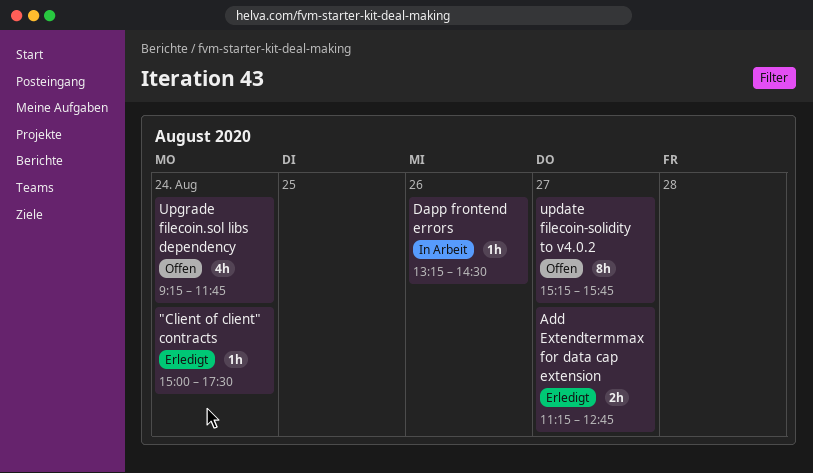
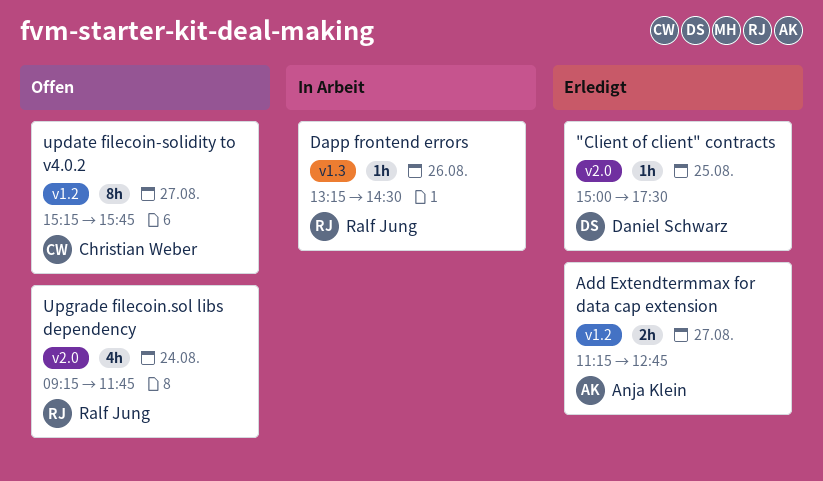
"Client of client" contracts, day: Aug 24 -> Aug 25

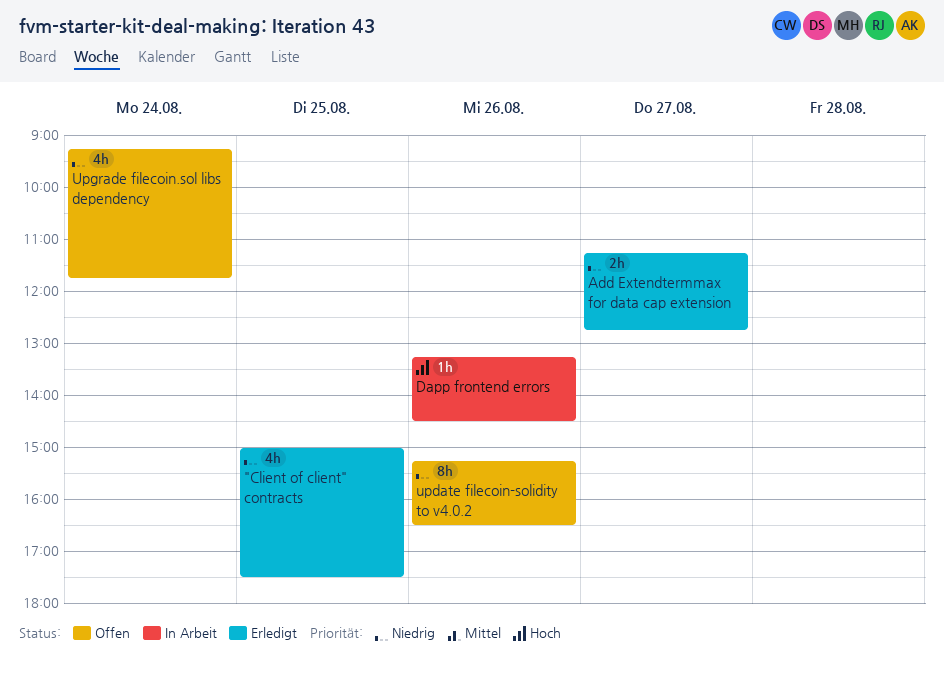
"Client of client" contracts, estimate: 1h -> 4h
update filecoin-solidity to v4.0.2, day: Aug 27 -> Aug 26
update filecoin-solidity to v4.0.2, ends: 15:45 -> 16:30

